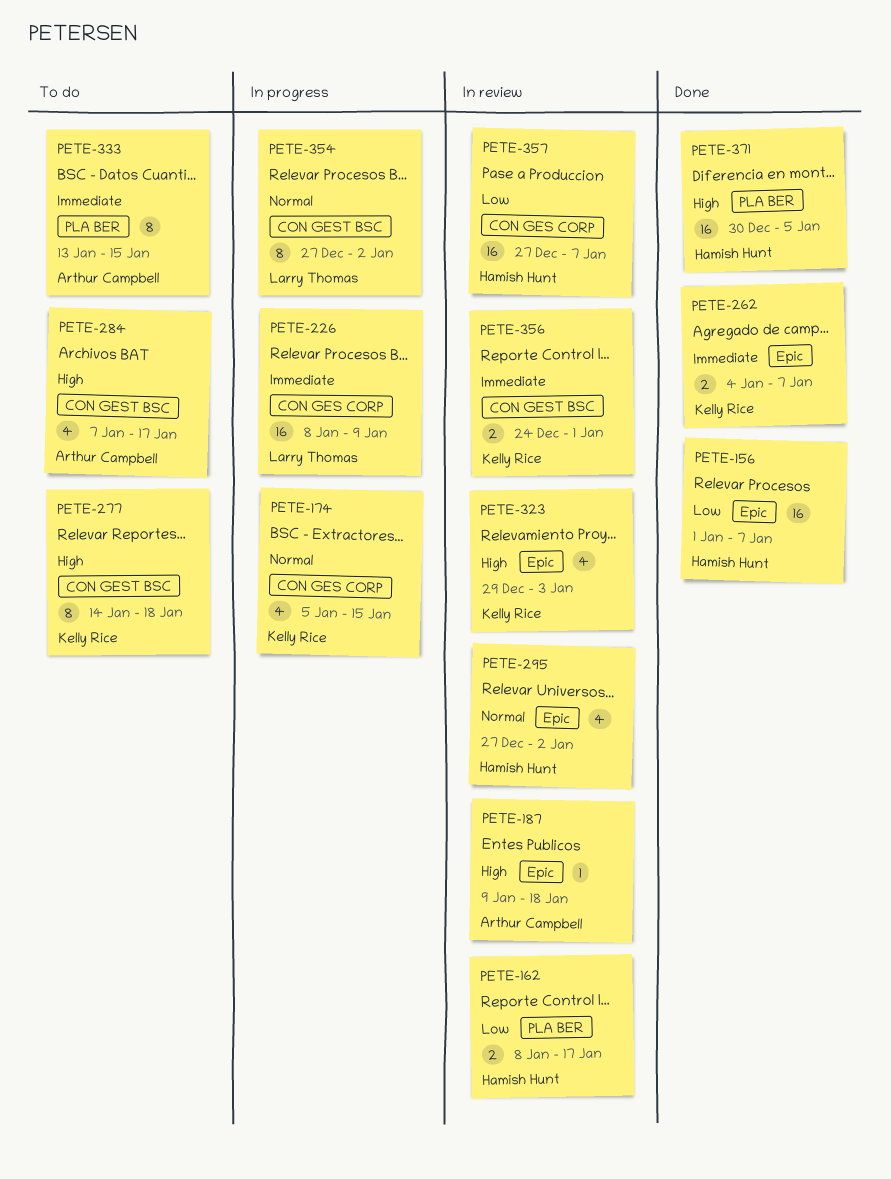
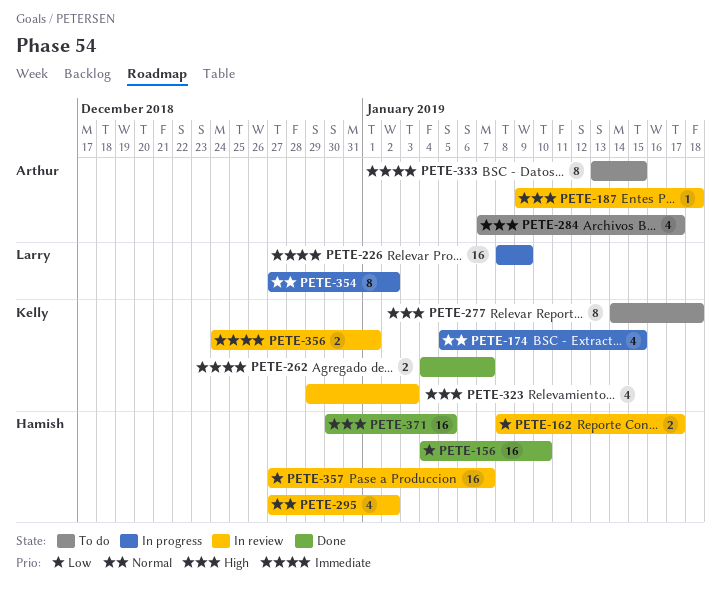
PETE-156, start: Jan 1 -> Jan 4
PETE-156, due: Jan 7 -> Jan 10

